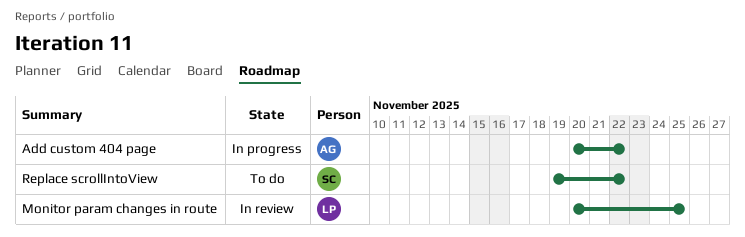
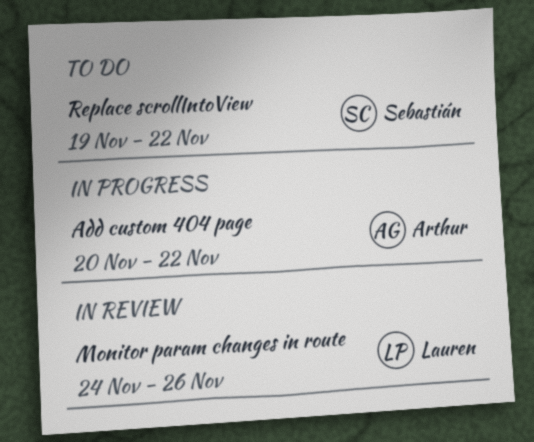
Monitor param changes in route, start: Nov 20 -> Nov 24
Monitor param changes in route, due: Nov 25 -> Nov 26

